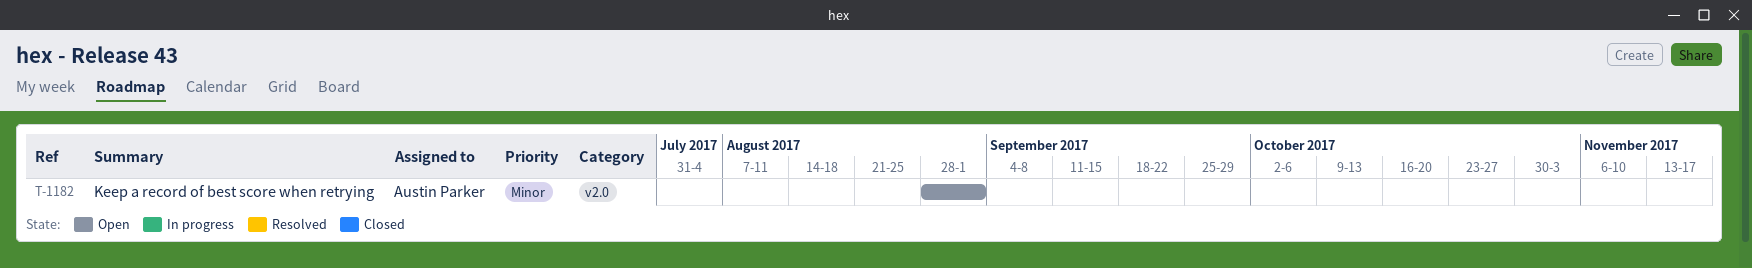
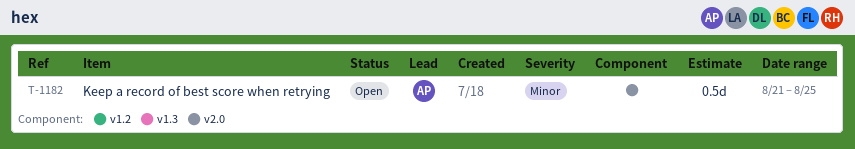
T-1182, start: Aug 28 -> Aug 21
T-1182, due: Sep 1 -> Aug 25

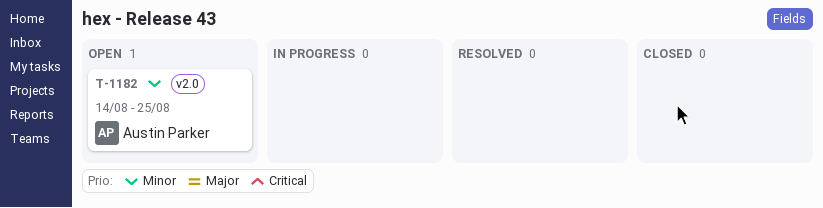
T-1182, start: Aug 21 -> Aug 14

